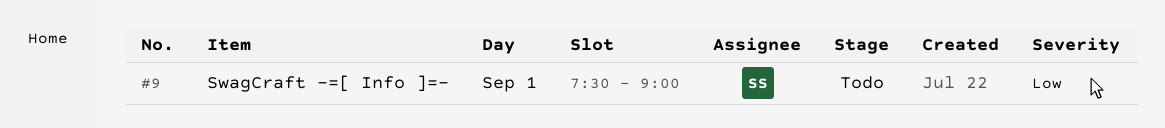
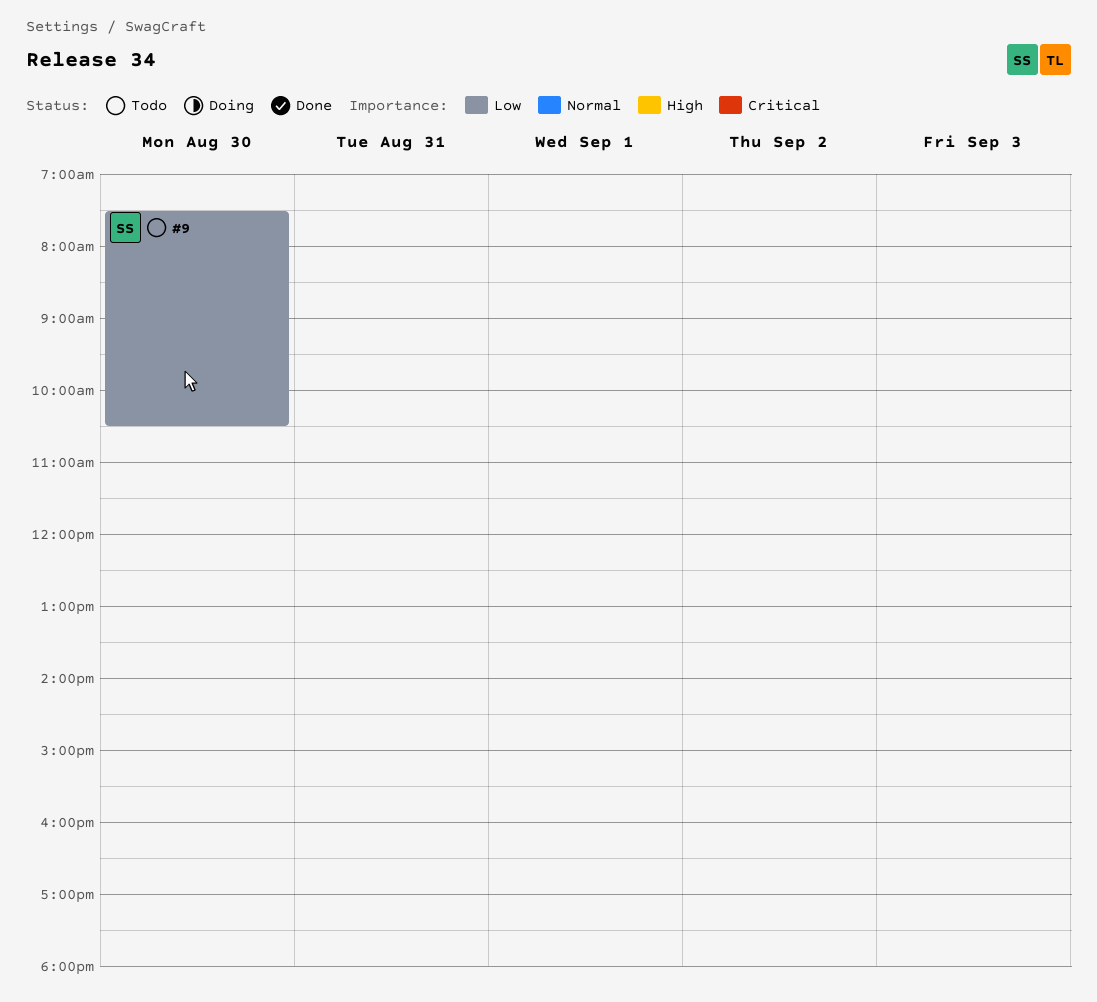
#9, day: Sep 1 -> Aug 30
#9, ends: 09:00 -> 10:30

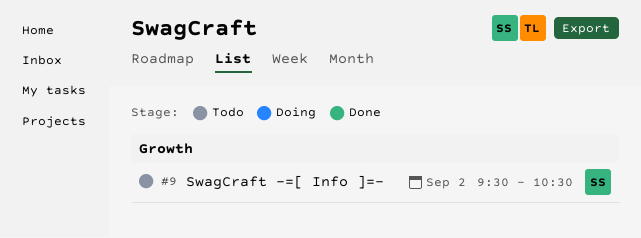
#9, day: Aug 30 -> Sep 2
#9, begins: 07:30 -> 09:30

